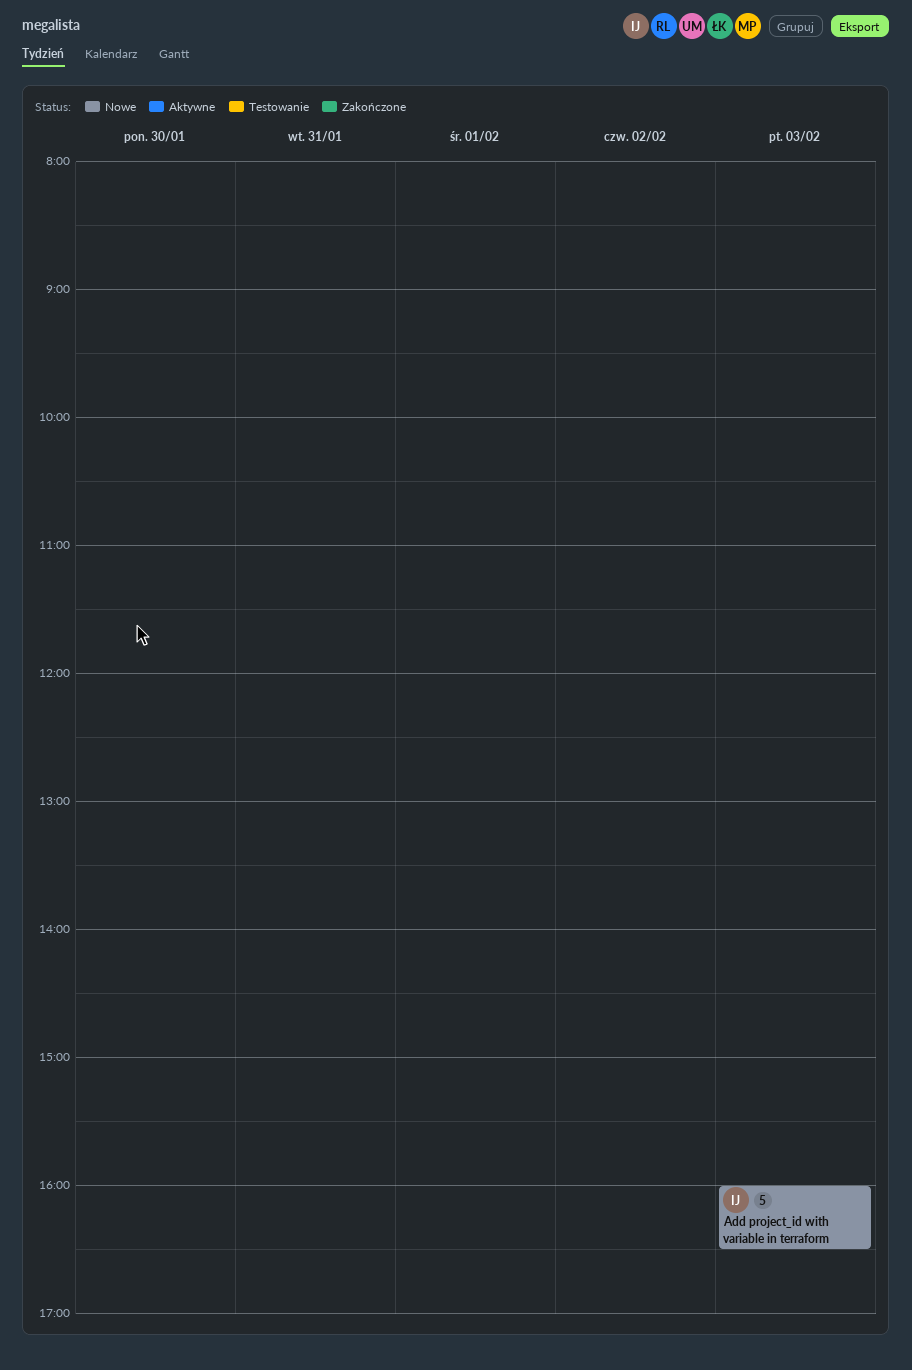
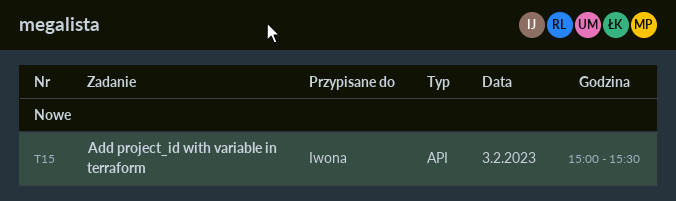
Add project_id with variable in terraform, begins: 16:00 -> 15:00
Add project_id with variable in terraform, ends: 16:30 -> 15:30

